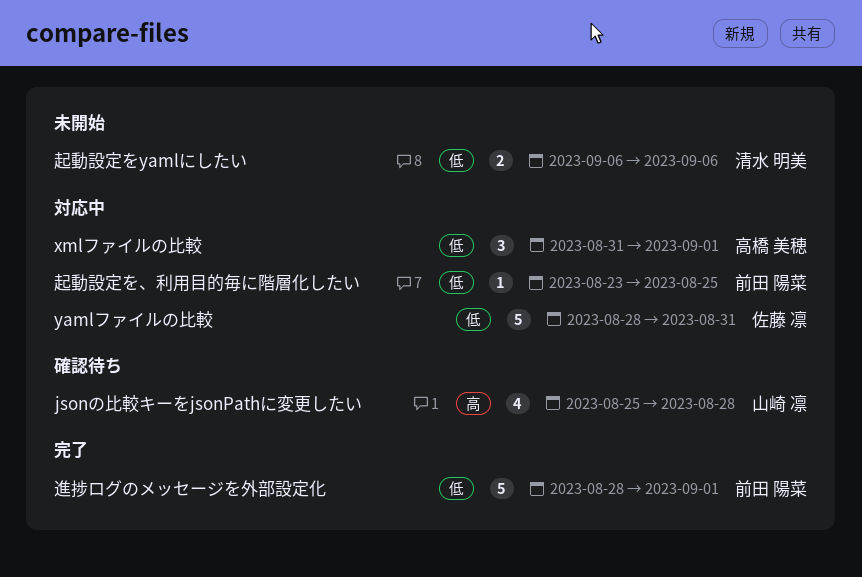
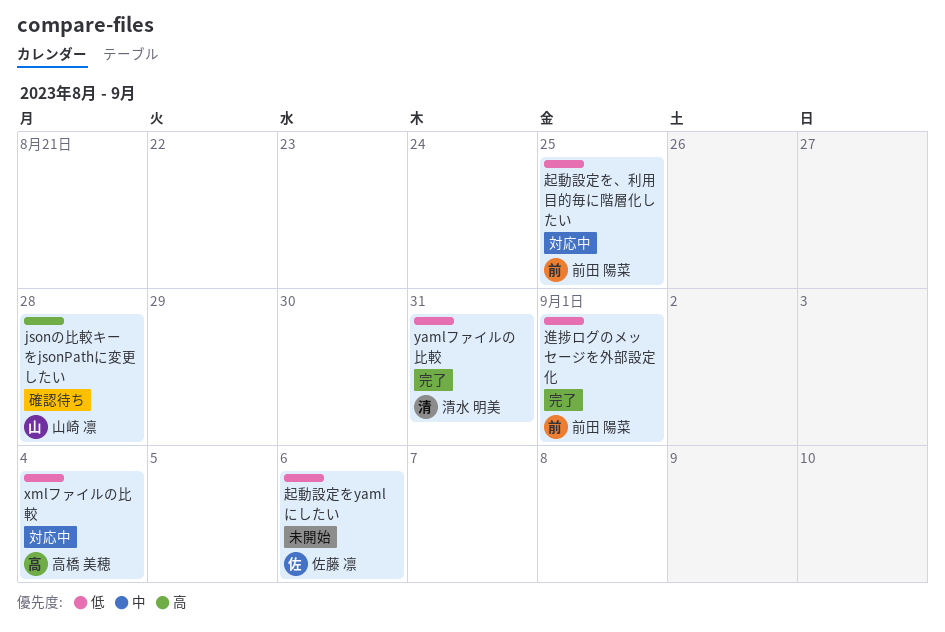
xmlファイルの比較, due: Sep 1 -> Sep 4
yamlファイルの比較, status: 対応中 -> 完了
yamlファイルの比較, owner: 佐藤 凛 -> 清水 明美
起動設定をyamlにしたい, owner: 清水 明美 -> 佐藤 凛

